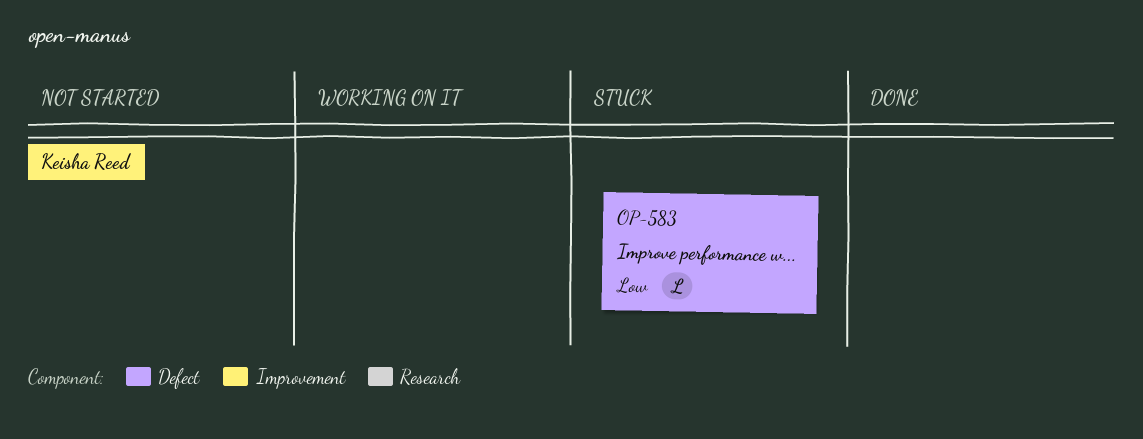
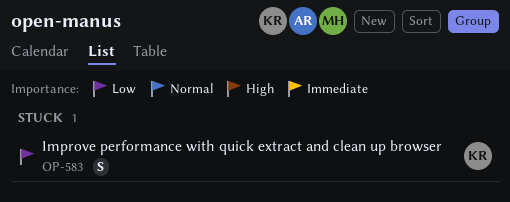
OP-583, estimate: L -> S

